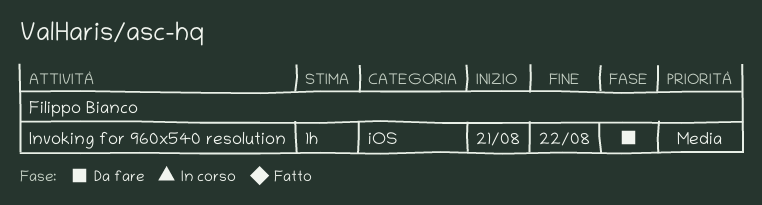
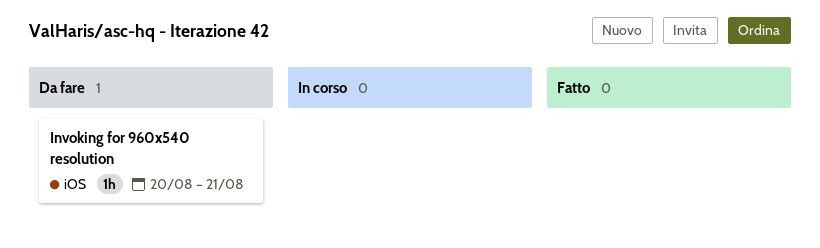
Invoking for 960x540 resolution, start: Aug 21 -> Aug 20
Invoking for 960x540 resolution, due: Aug 22 -> Aug 21

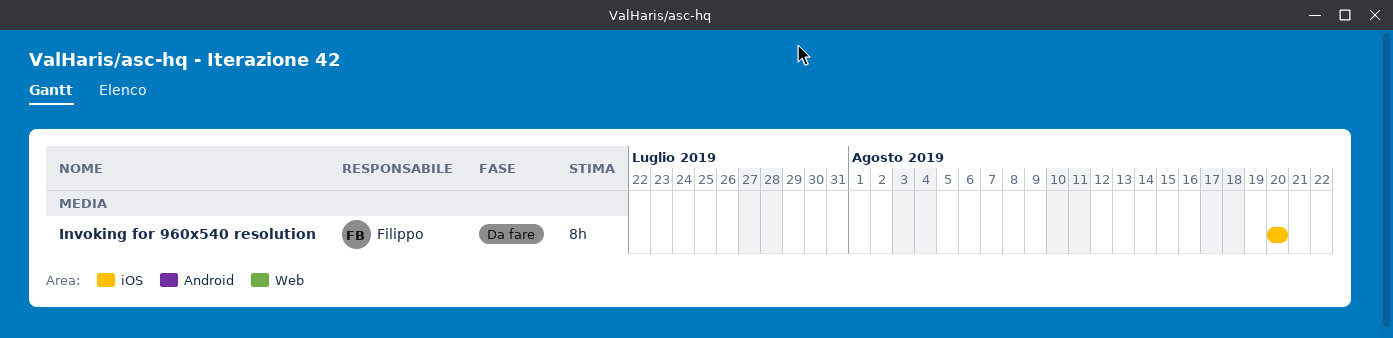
Invoking for 960x540 resolution, estimate: 1h -> 8h
Invoking for 960x540 resolution, due: Aug 21 -> Aug 20

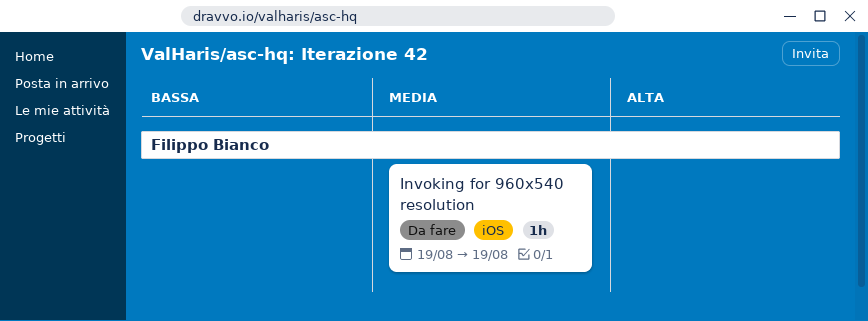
Invoking for 960x540 resolution, estimate: 8h -> 1h
Invoking for 960x540 resolution, start: Aug 20 -> Aug 19
Invoking for 960x540 resolution, due: Aug 20 -> Aug 19

